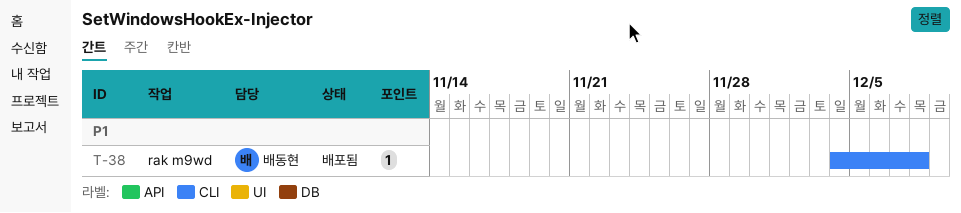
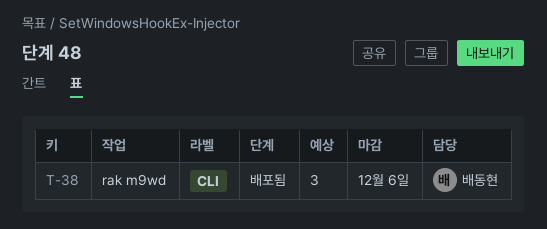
T-38, estimate: 1 -> 3
T-38, due: Dec 8 -> Dec 6

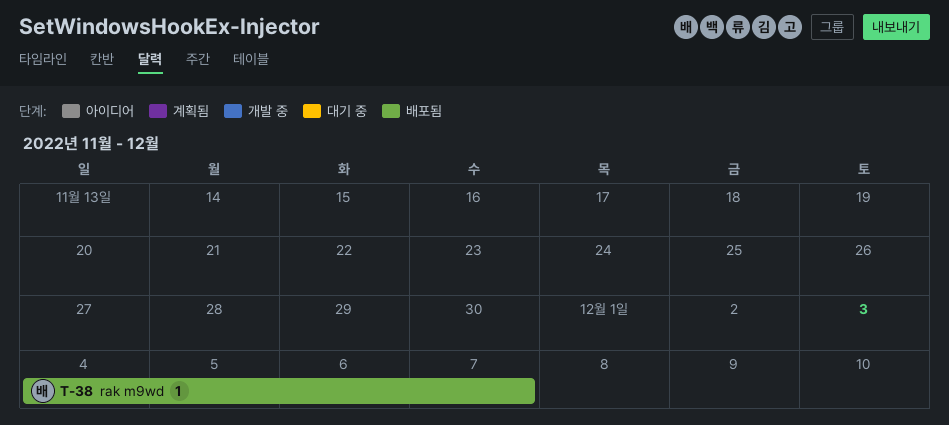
T-38, estimate: 3 -> 1
T-38, due: Dec 6 -> Dec 7

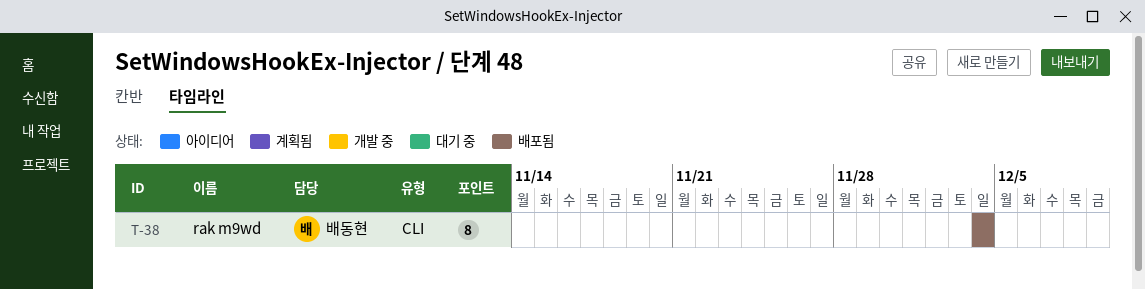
T-38, estimate: 1 -> 8
T-38, due: Dec 7 -> Dec 4

